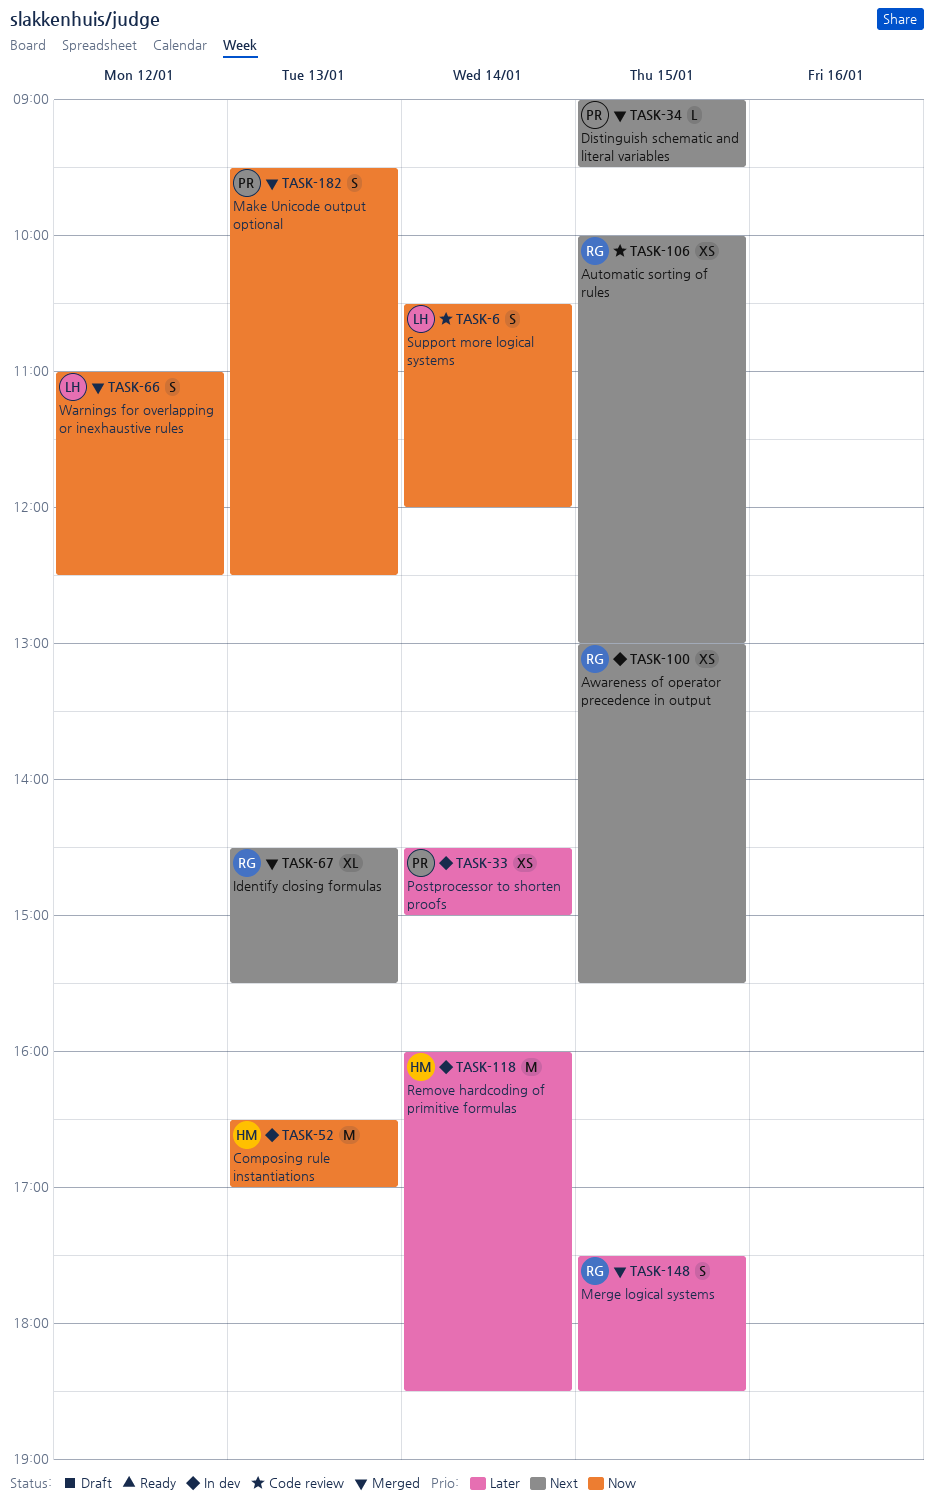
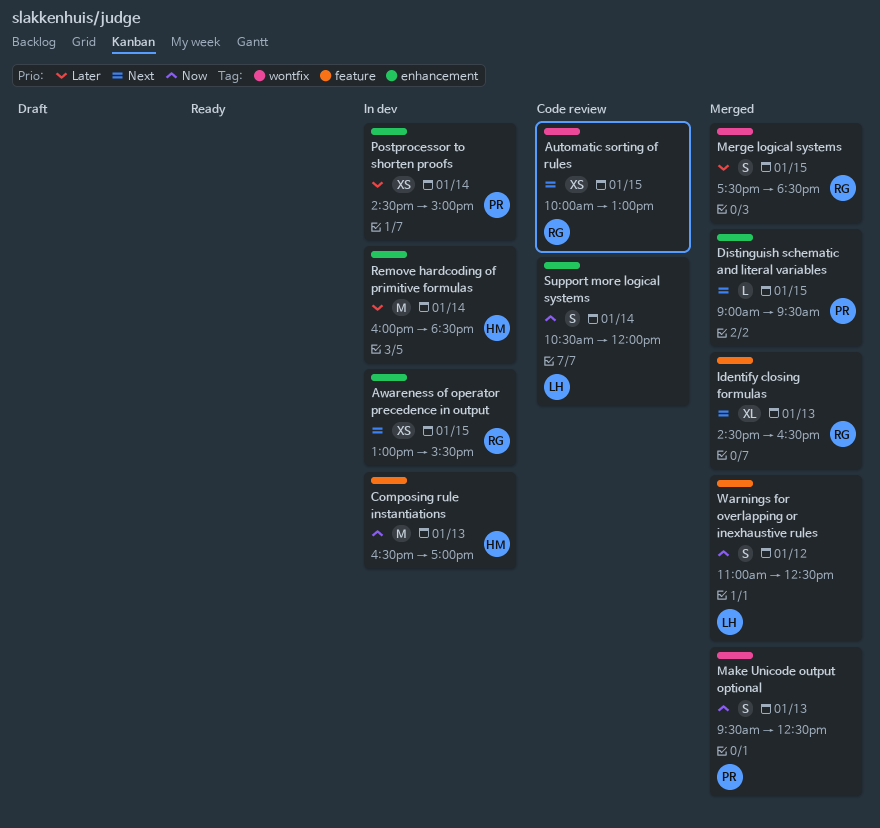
Identify closing formulas, ends: 15:30 -> 16:30

